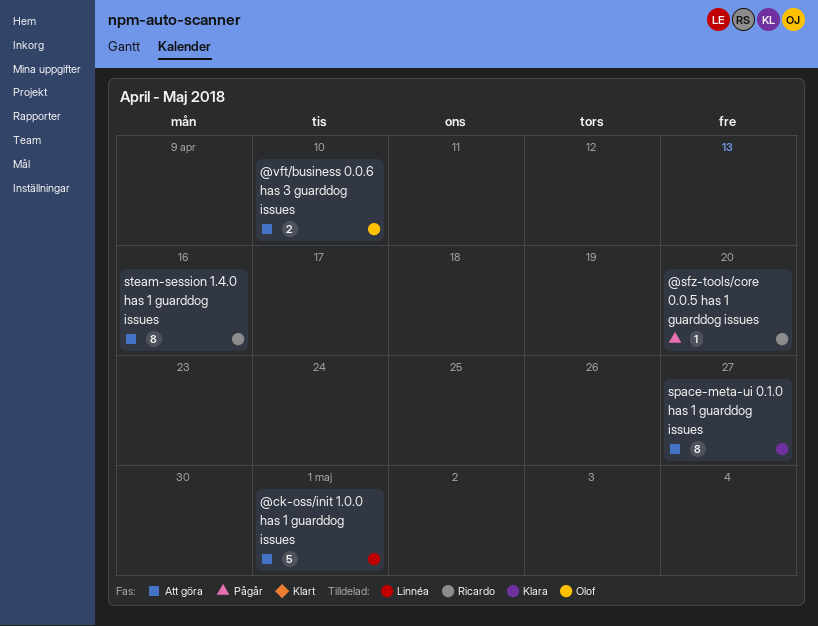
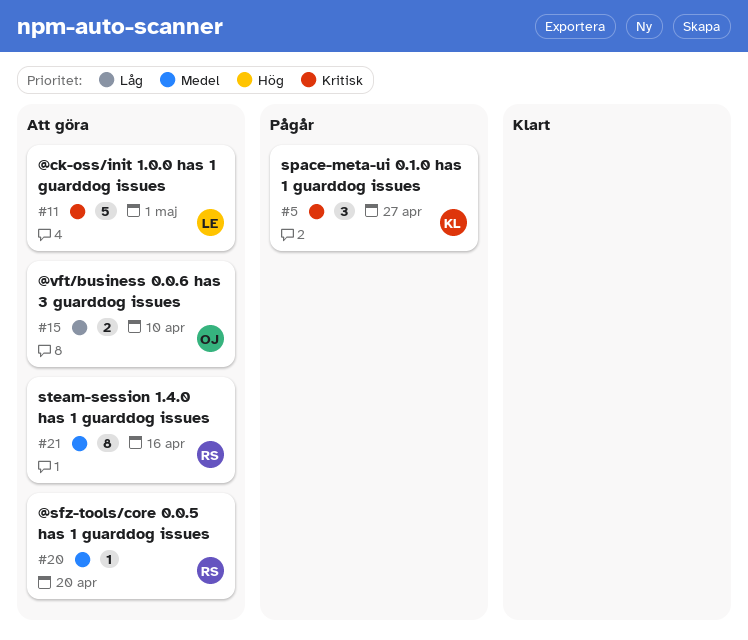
@sfz-tools/core 0.0.5 has 1 guarddog issues, status: Pågår -> Att göra
space-meta-ui 0.1.0 has 1 guarddog issues, status: Att göra -> Pågår
space-meta-ui 0.1.0 has 1 guarddog issues, estimate: 8 -> 3

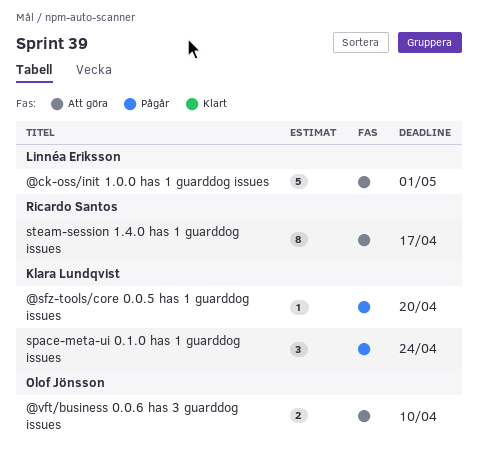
@sfz-tools/core 0.0.5 has 1 guarddog issues, status: Att göra -> Pågår
@sfz-tools/core 0.0.5 has 1 guarddog issues, owner: Ricardo Santos -> Klara Lundqvist
space-meta-ui 0.1.0 has 1 guarddog issues, due: Apr 27 -> Apr 24
steam-session 1.4.0 has 1 guarddog issues, due: Apr 16 -> Apr 17

